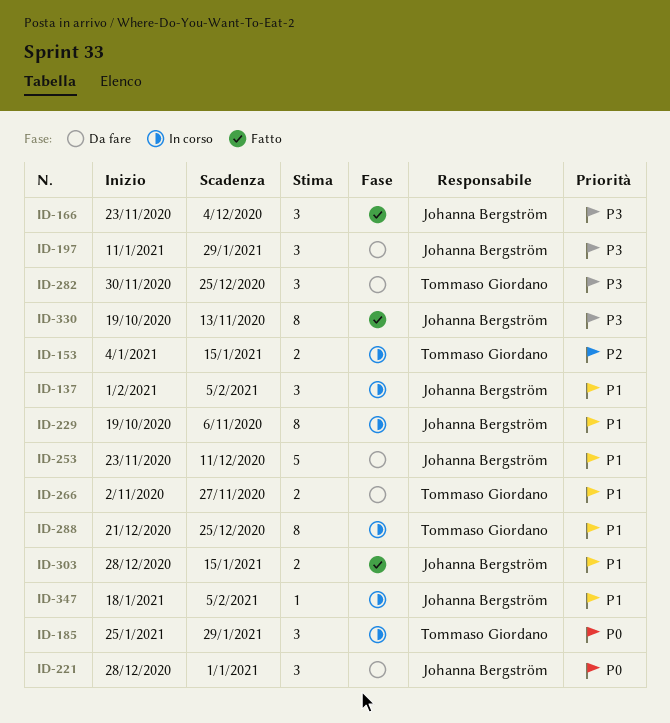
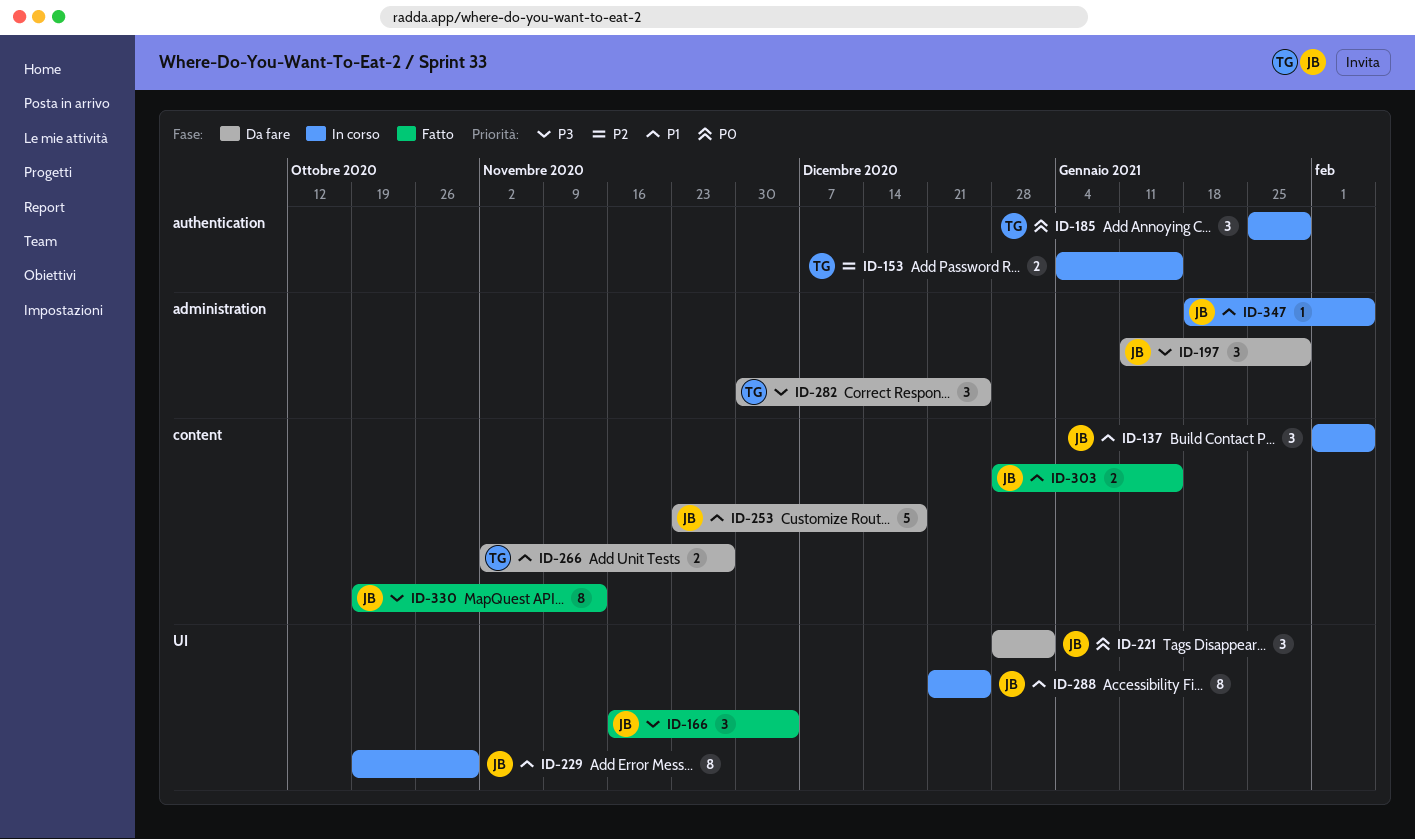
ID-166, start: Nov 23 -> Nov 16
ID-229, due: Nov 6 -> Oct 30
ID-253, due: Dec 11 -> Dec 18
ID-288, owner: Tommaso Giordano -> Johanna Bergström

